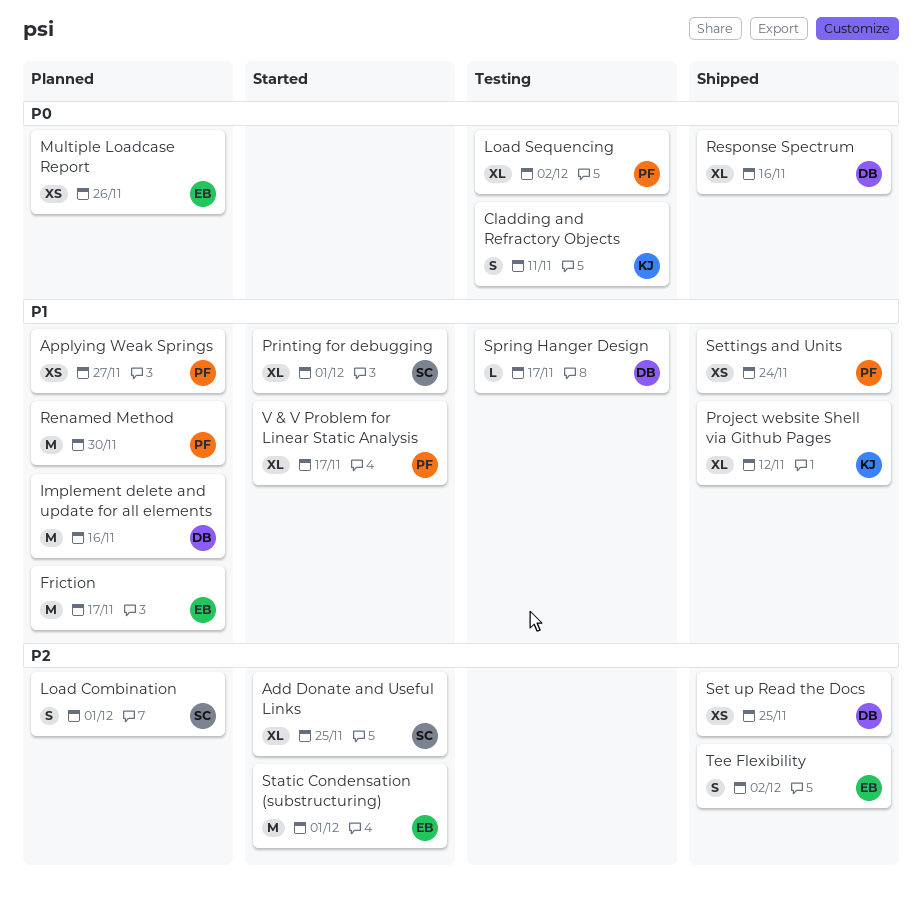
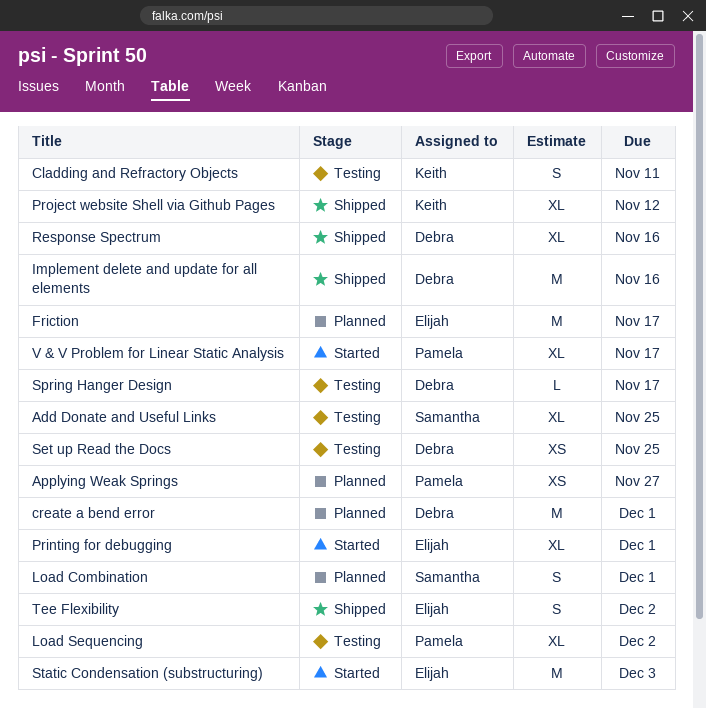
Add Donate and Useful Links, status: Started -> Testing
create a bend error: none -> present
Implement delete and update for all elements, status: Planned -> Shipped
Multiple Loadcase Report: present -> none
Printing for debugging, owner: Samantha -> Elijah
Renamed Method: present -> none
Set up Read the Docs, status: Shipped -> Testing
Settings and Units: present -> none
Static Condensation (substructuring), due: Dec 1 -> Dec 3

